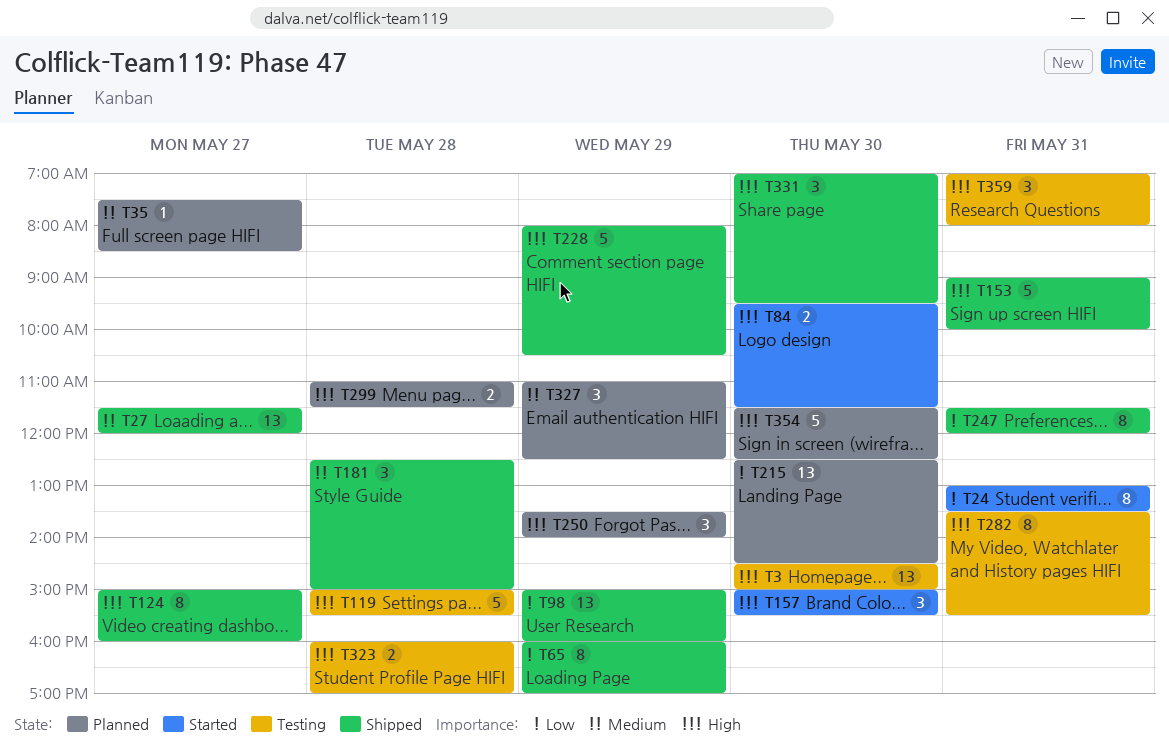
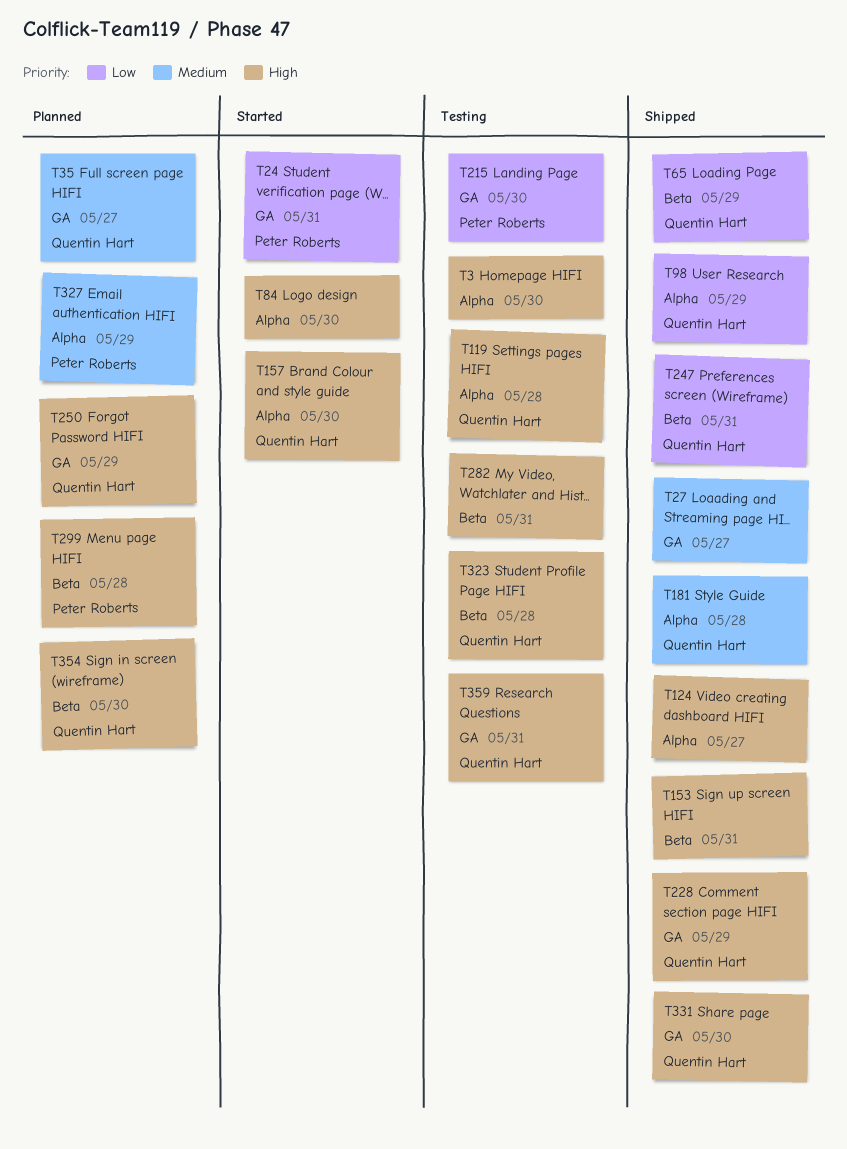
T215, status: Planned -> Testing

